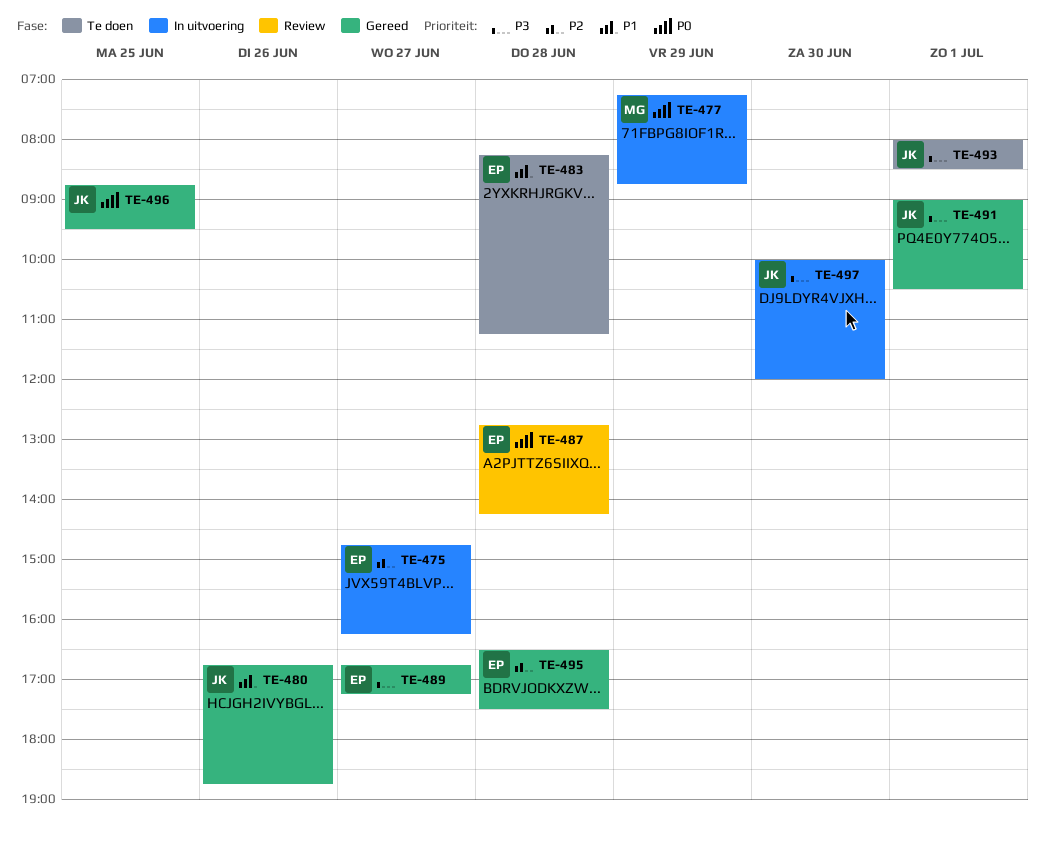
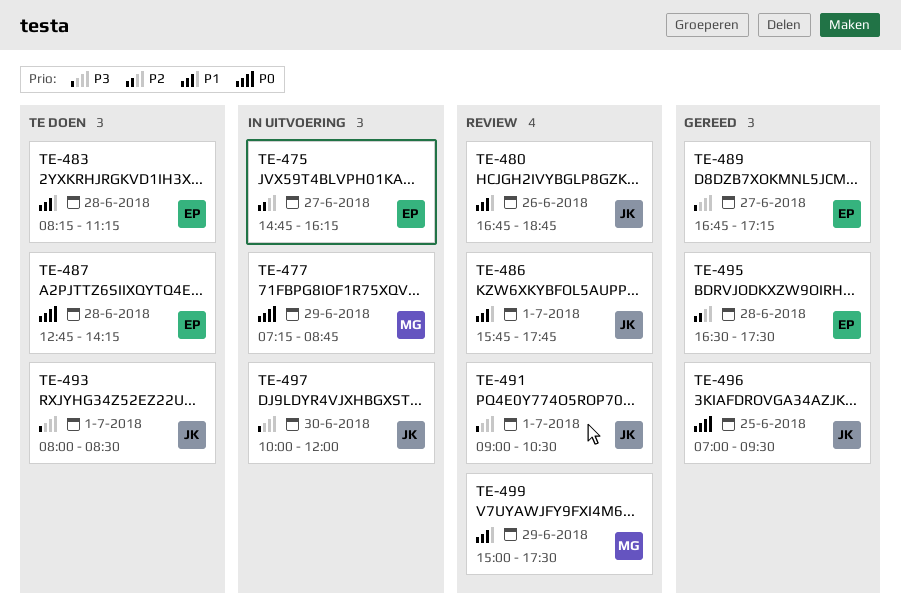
TE-480, status: Gereed -> Review
TE-486: none -> present
TE-487, status: Review -> Te doen
TE-491, status: Gereed -> Review
TE-496, begins: 08:45 -> 07:00
TE-499: none -> present

